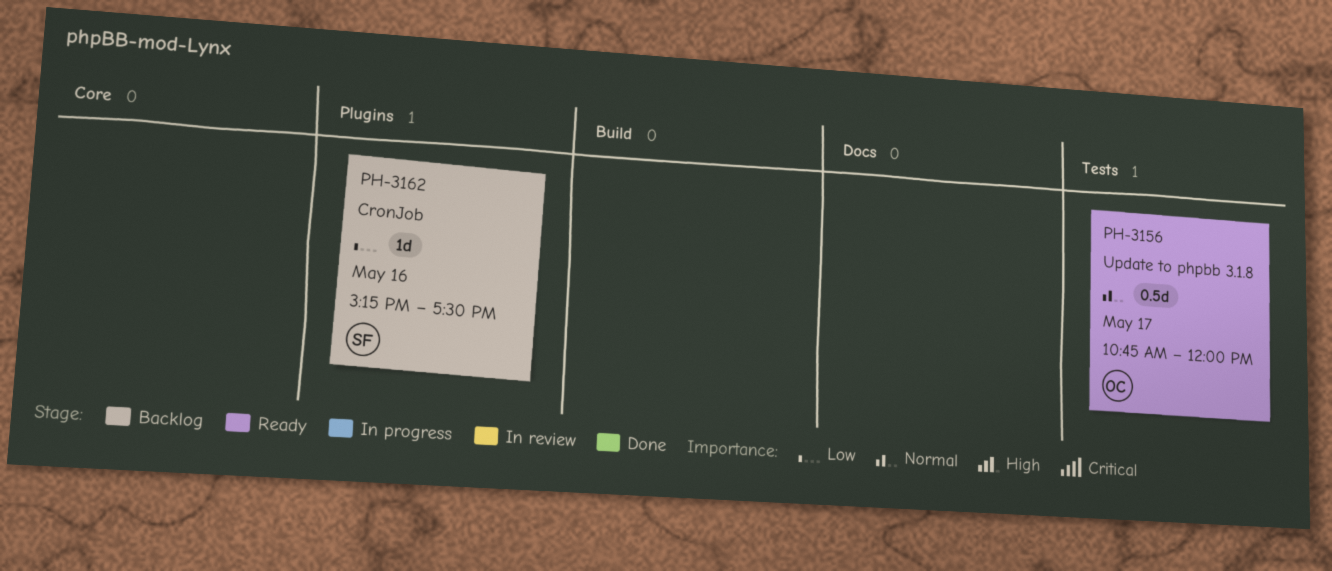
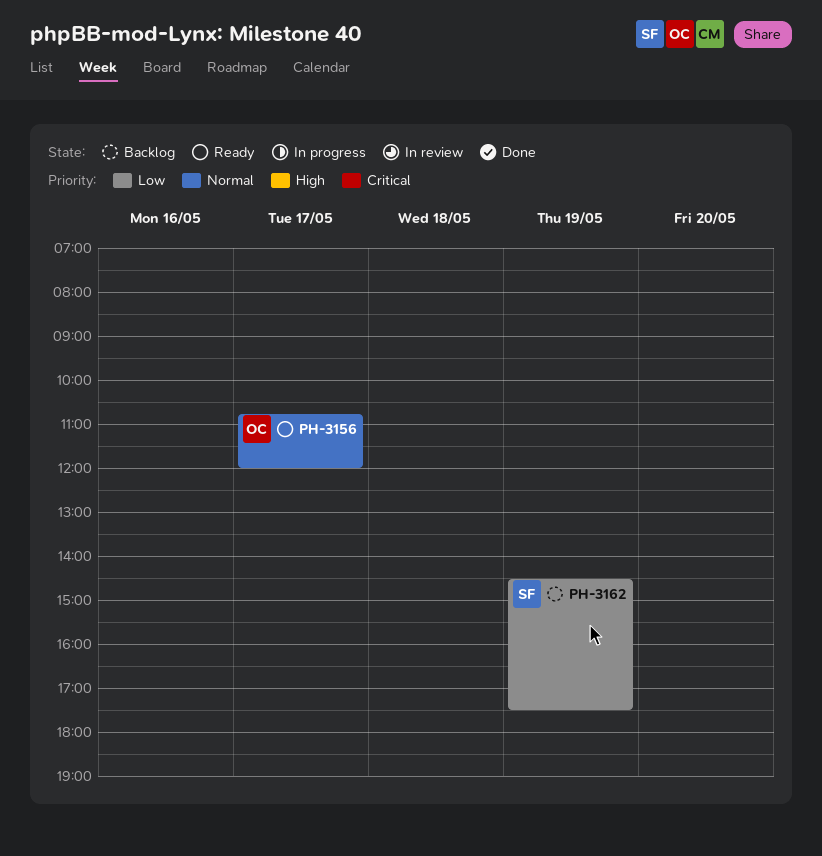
PH-3162, day: May 16 -> May 19
PH-3162, begins: 15:15 -> 14:30

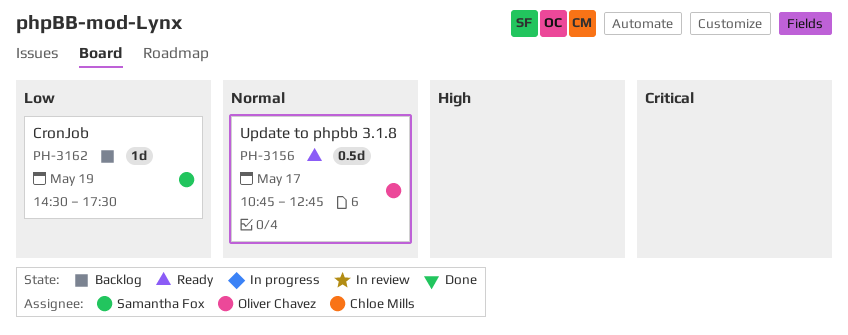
PH-3156, ends: 12:00 -> 12:45

